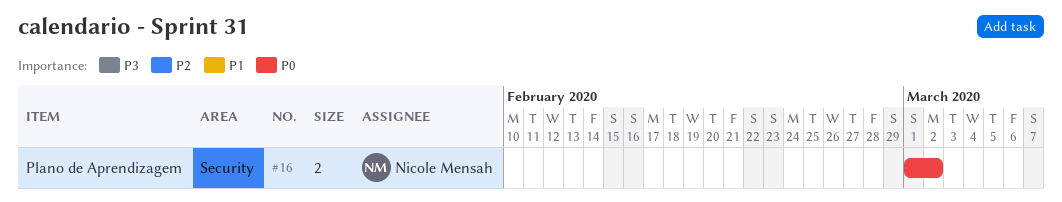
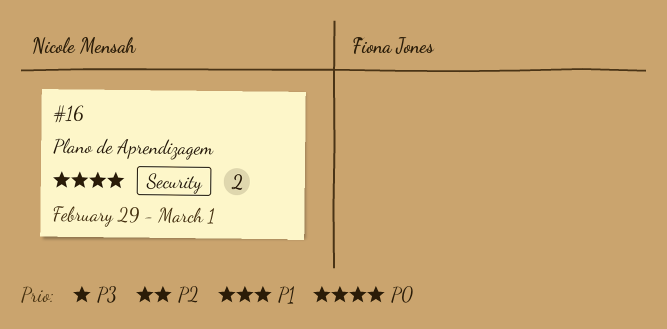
#16, start: Mar 1 -> Feb 29
#16, due: Mar 2 -> Mar 1

